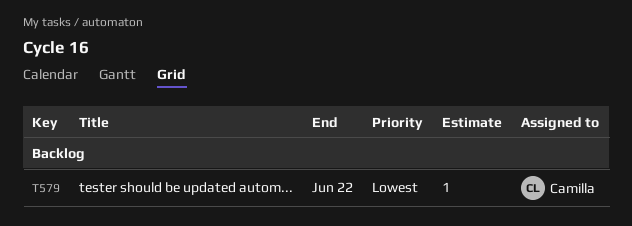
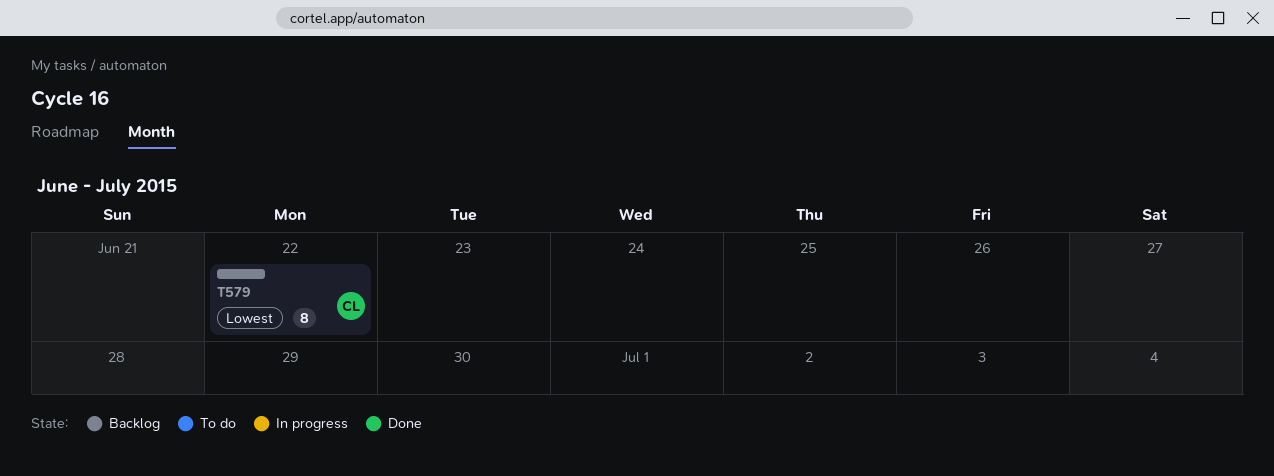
T579, estimate: 1 -> 8

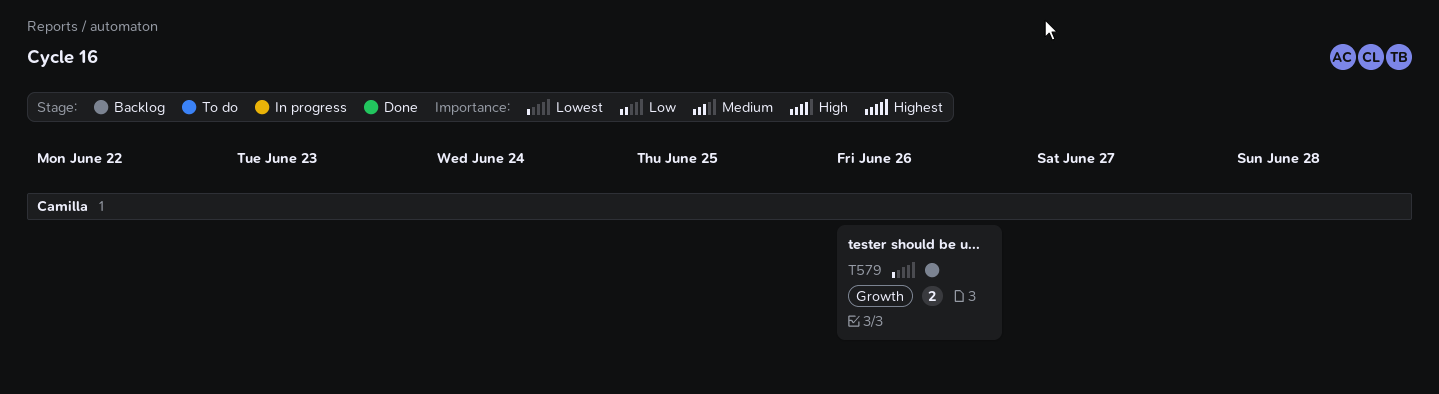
T579, estimate: 8 -> 2
T579, due: Jun 22 -> Jun 26

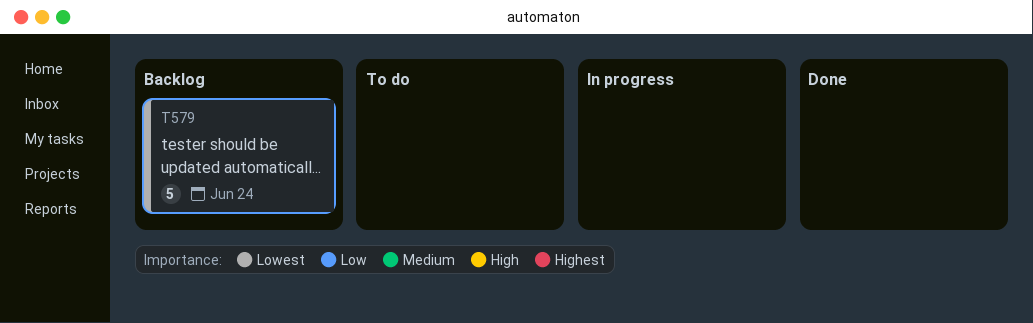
T579, estimate: 2 -> 5
T579, due: Jun 26 -> Jun 24

